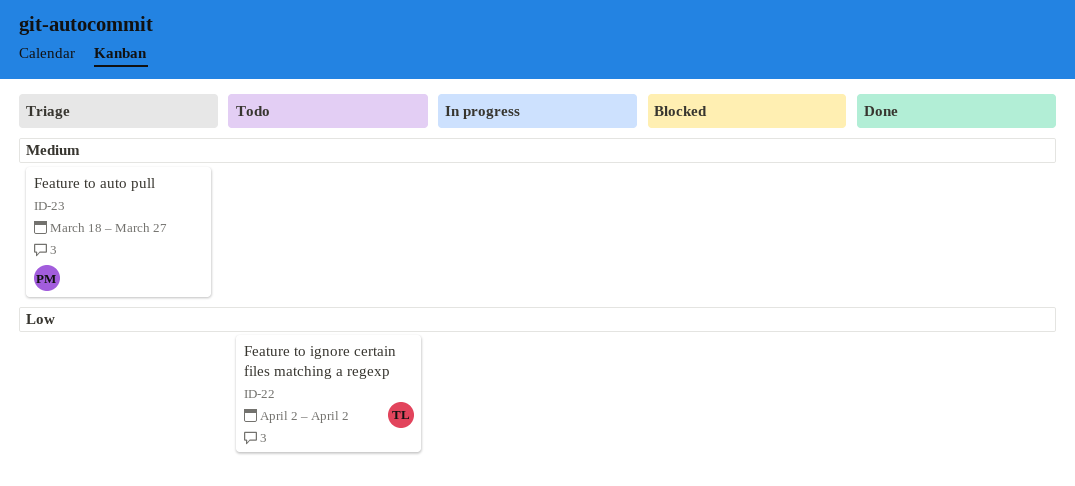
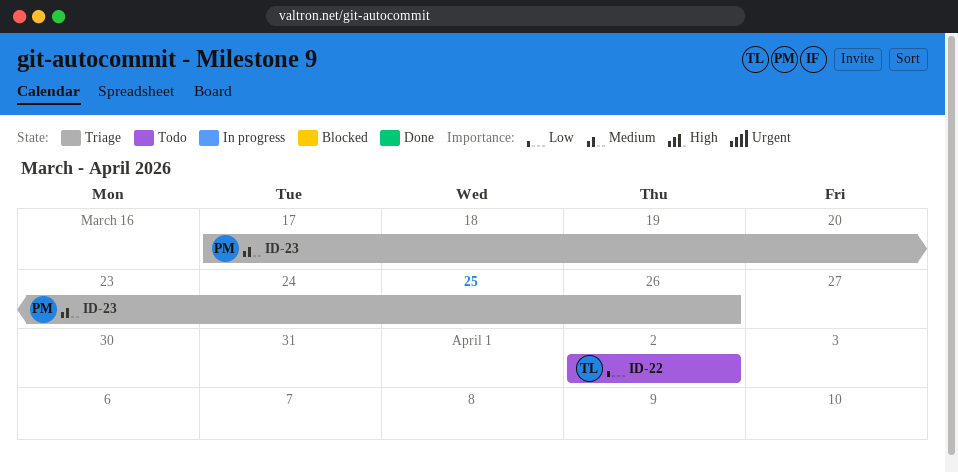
ID-23, start: Mar 18 -> Mar 17
ID-23, due: Mar 27 -> Mar 26

